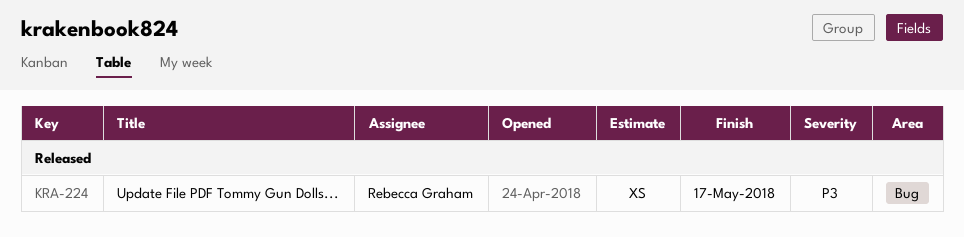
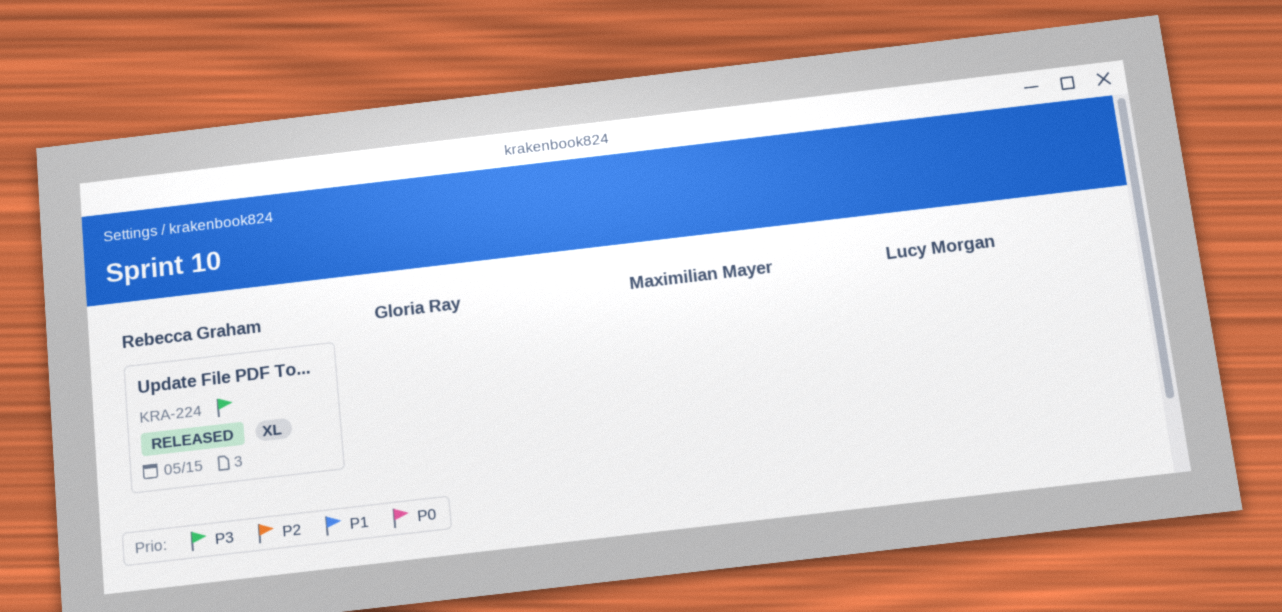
KRA-224, estimate: XS -> XL
KRA-224, due: May 17 -> May 15

